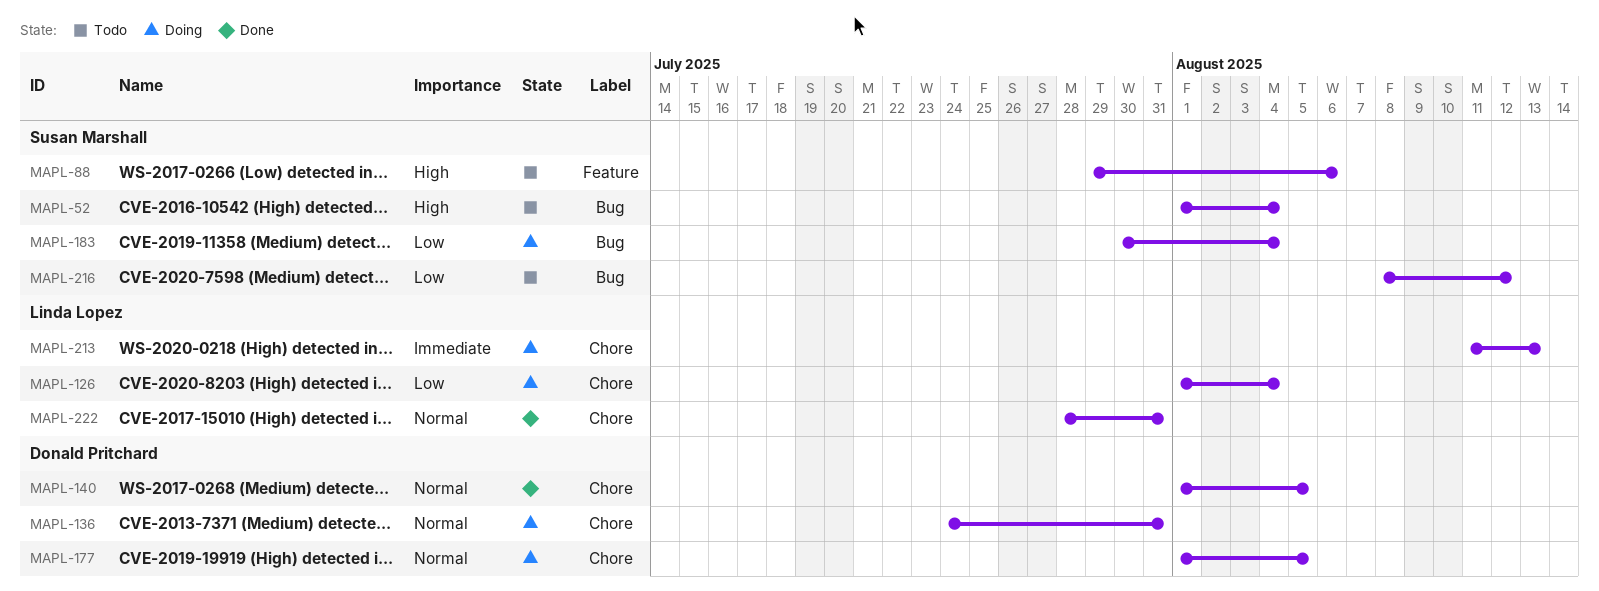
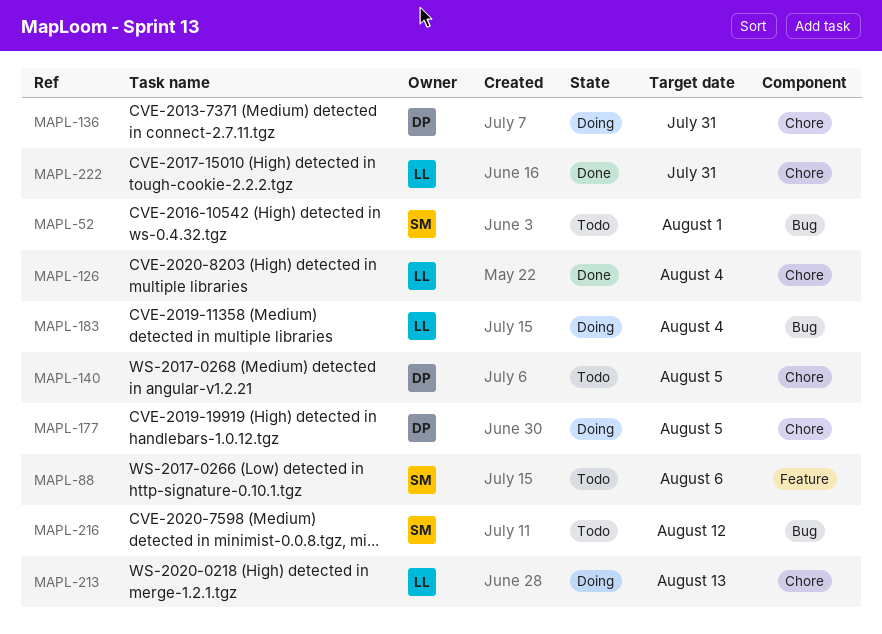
MAPL-52, due: Aug 4 -> Aug 1
MAPL-126, status: Doing -> Done
MAPL-140, status: Done -> Todo
MAPL-183, owner: Susan Marshall -> Linda Lopez

